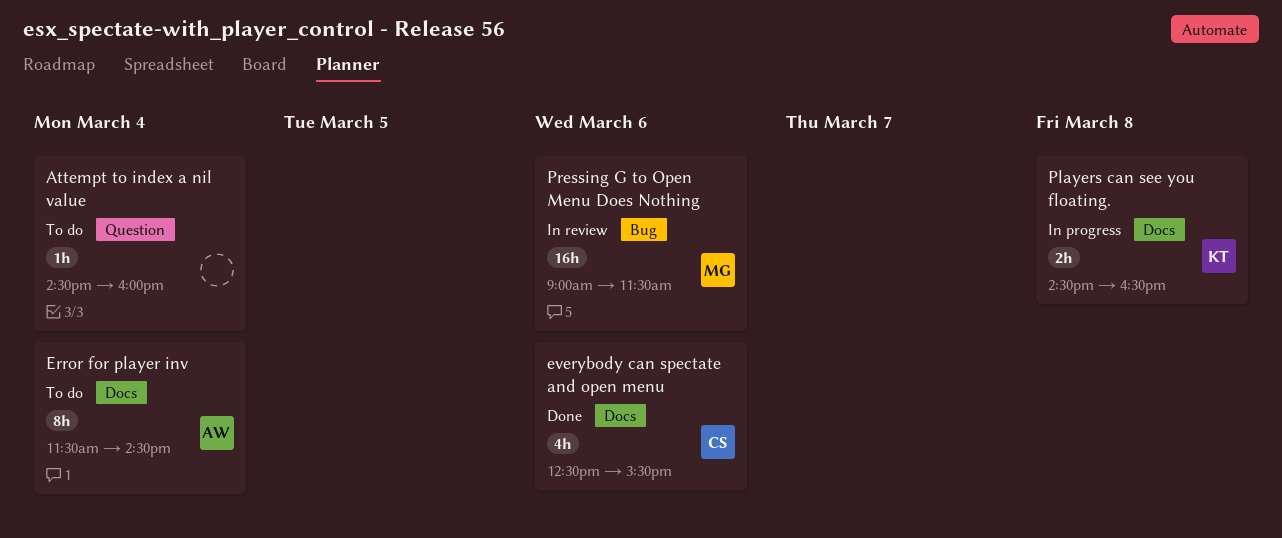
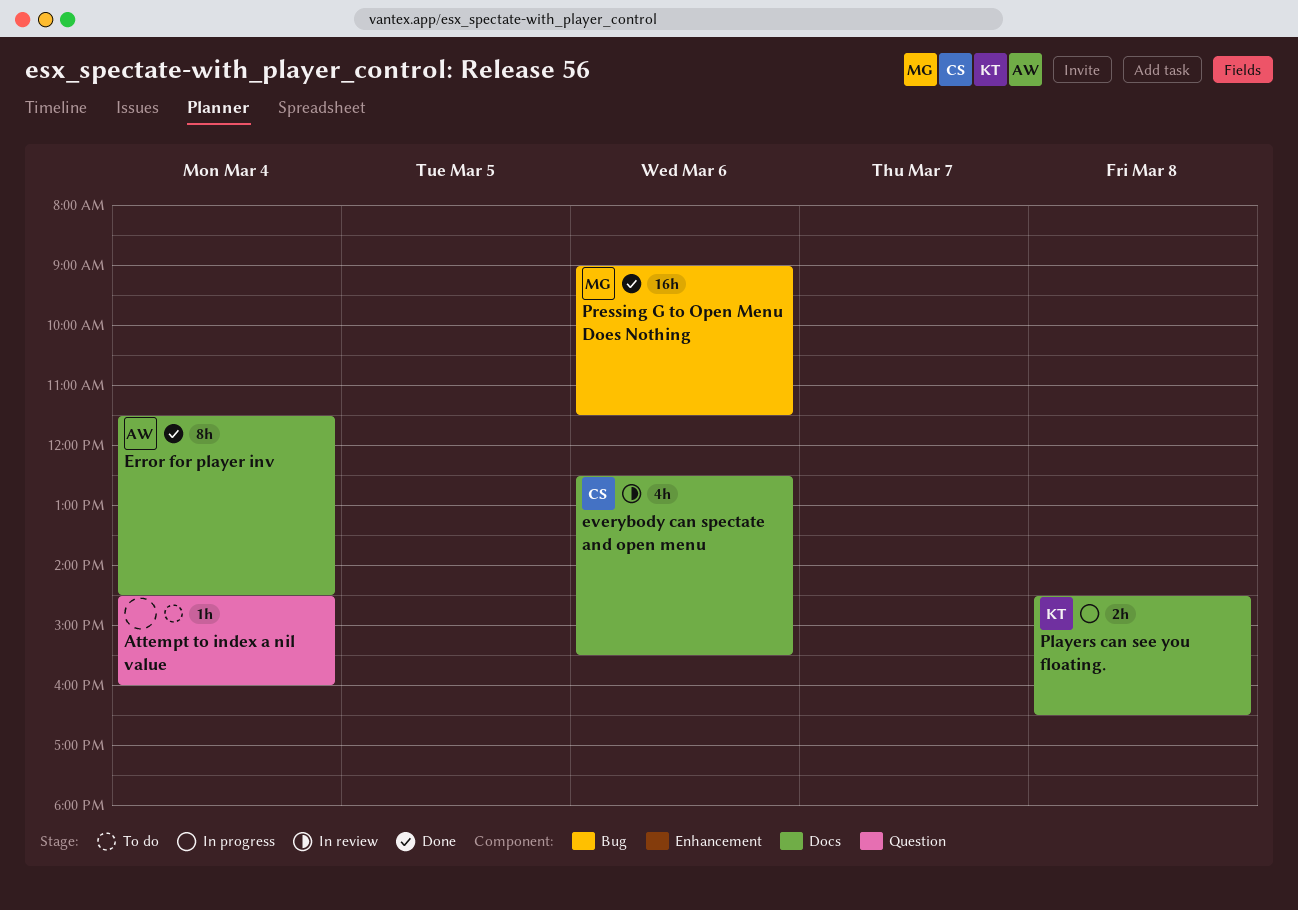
Error for player inv, status: To do -> Done
everybody can spectate and open menu, status: Done -> In review
Pressing G to Open Menu Does Nothing, status: In review -> Done

